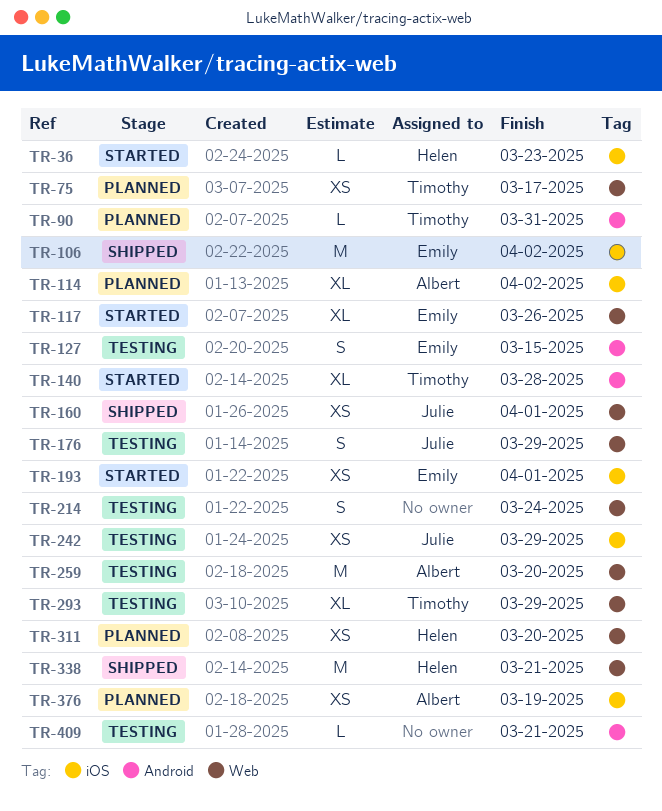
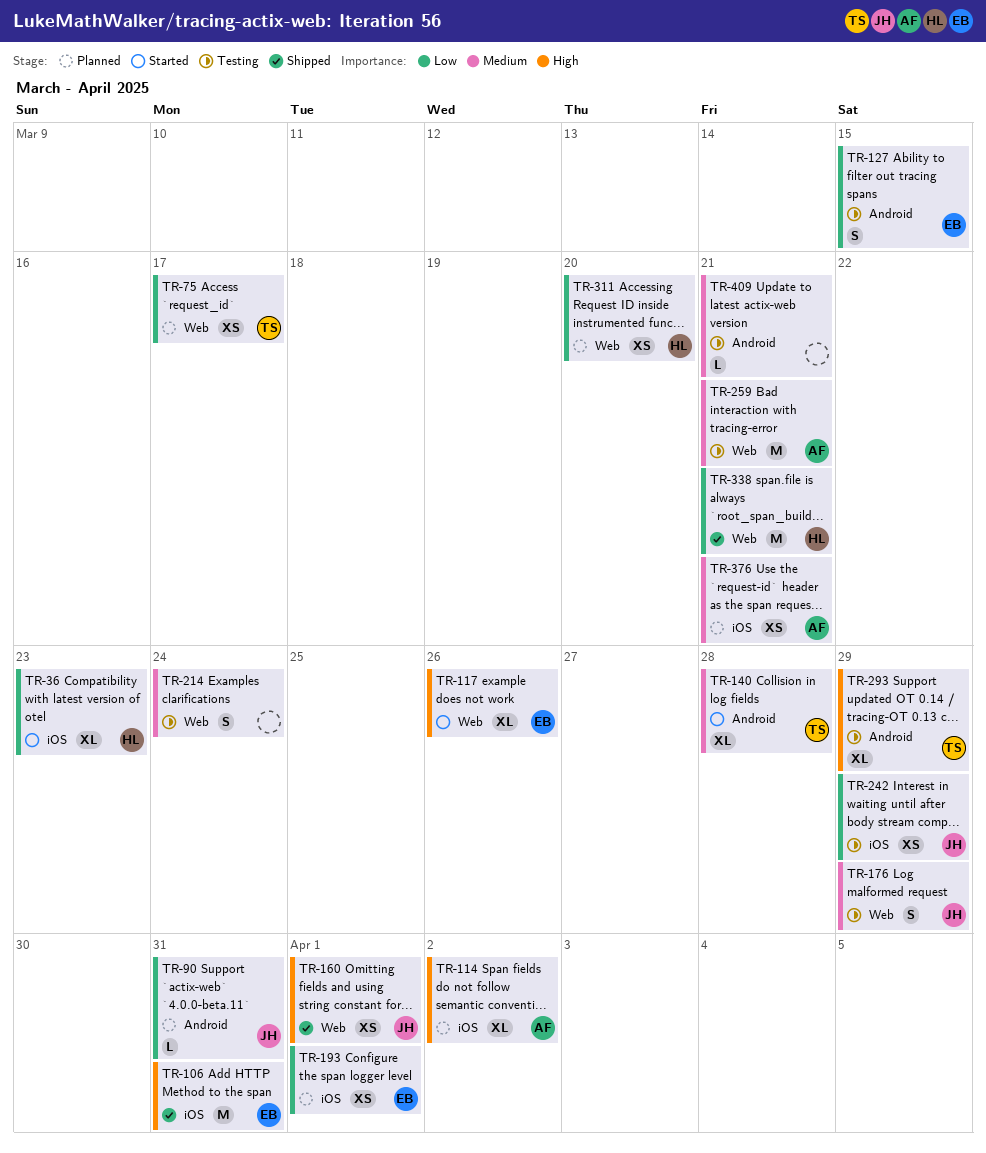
TR-36, estimate: L -> XL
TR-90, owner: Timothy -> Julie
TR-106, due: Apr 2 -> Mar 31
TR-193, status: Started -> Planned
TR-259, due: Mar 20 -> Mar 21
TR-293, label: Web -> Android
TR-376, due: Mar 19 -> Mar 21

